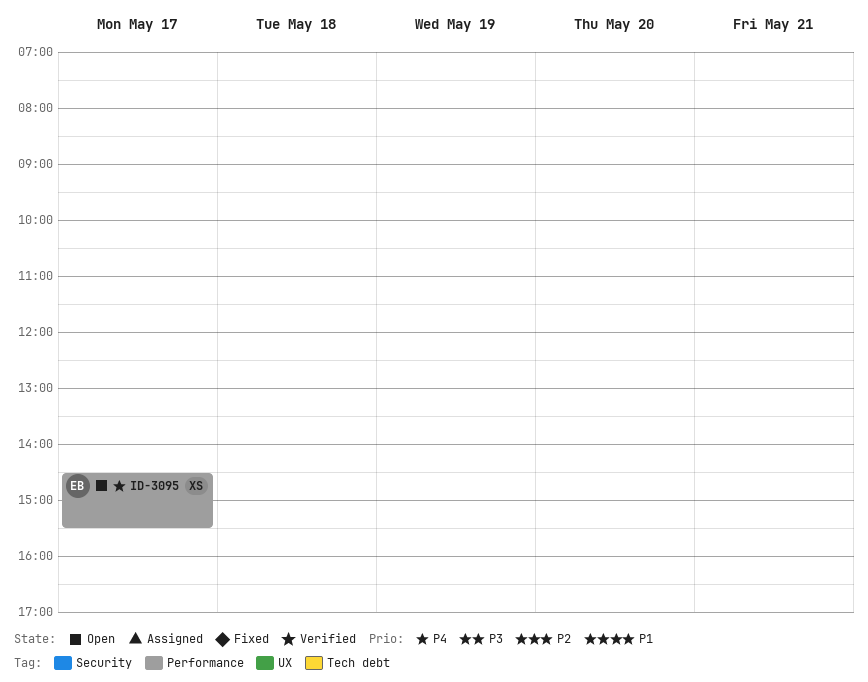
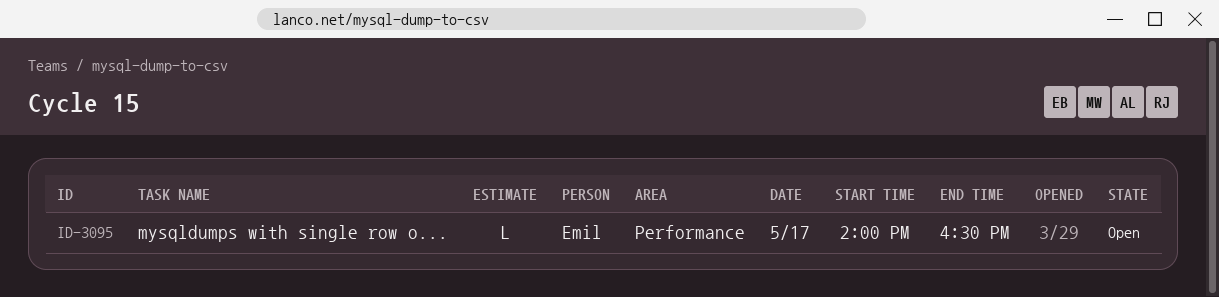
ID-3095, estimate: XS -> L
ID-3095, begins: 14:30 -> 14:00
ID-3095, ends: 15:30 -> 16:30

